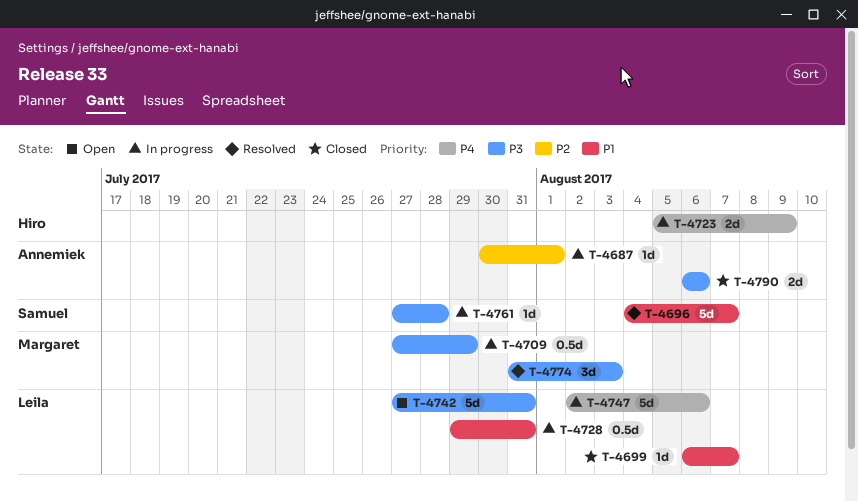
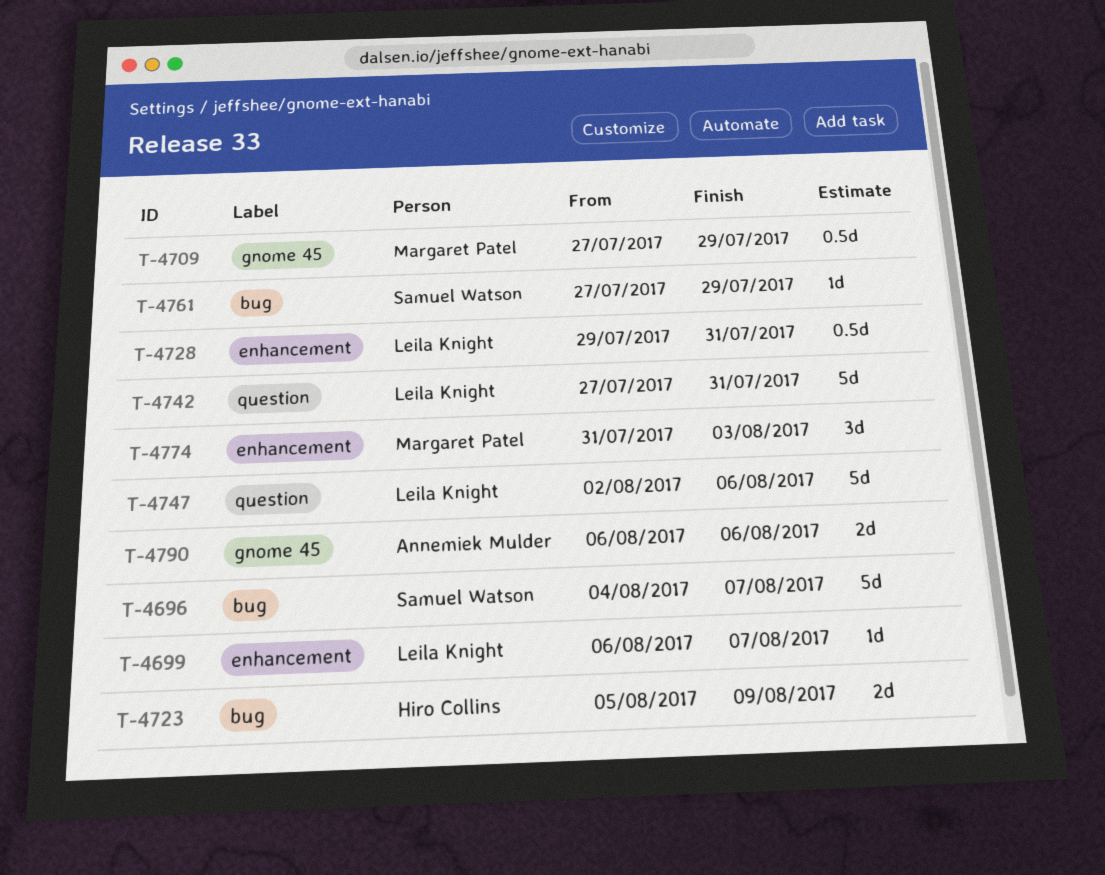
T-4687: present -> none
T-4761, due: Jul 28 -> Jul 29

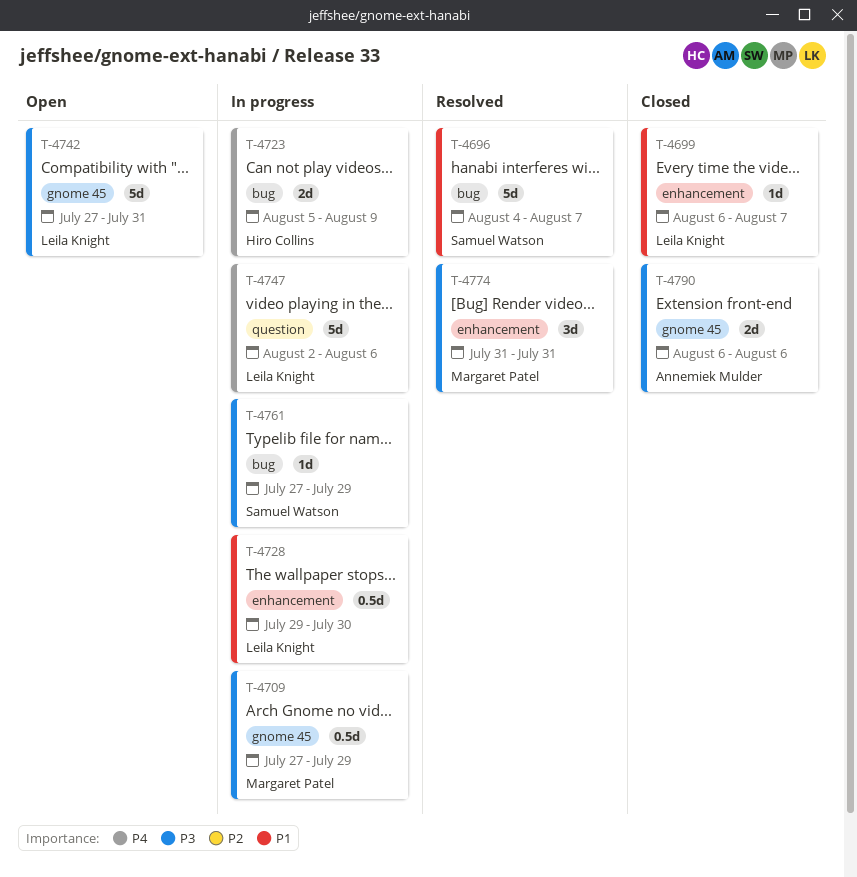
T-4728, due: Jul 31 -> Jul 30
T-4742, label: question -> gnome 45
T-4774, due: Aug 3 -> Jul 31

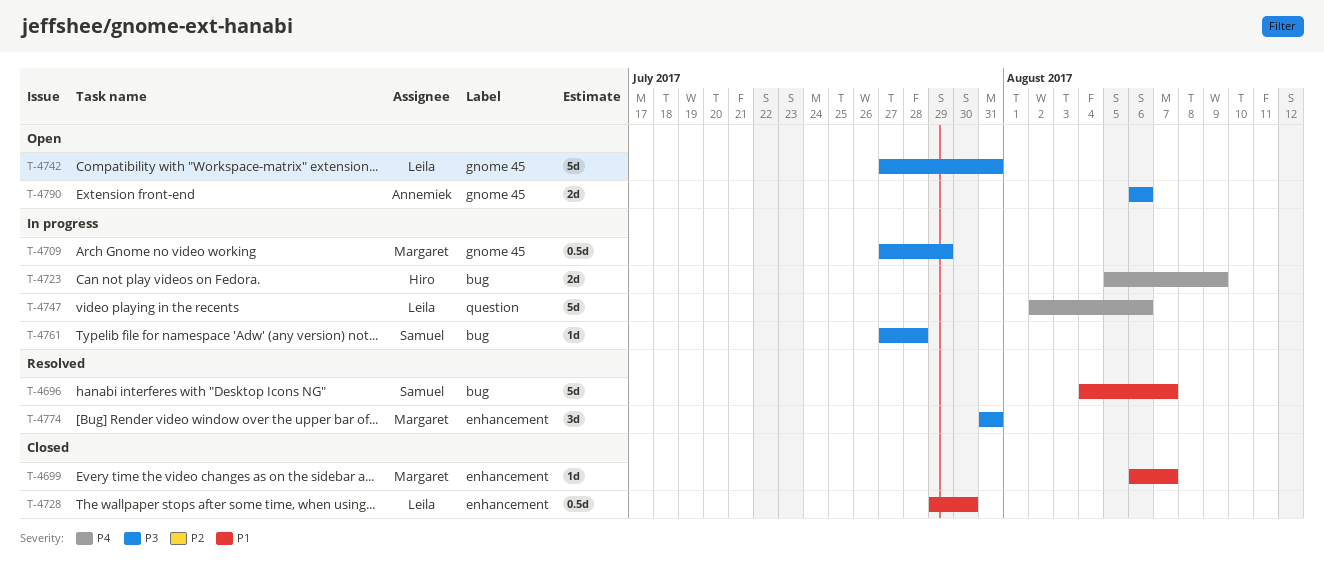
T-4699, owner: Leila Knight -> Margaret Patel
T-4728, status: In progress -> Closed
T-4761, due: Jul 29 -> Jul 28
T-4790, status: Closed -> Open

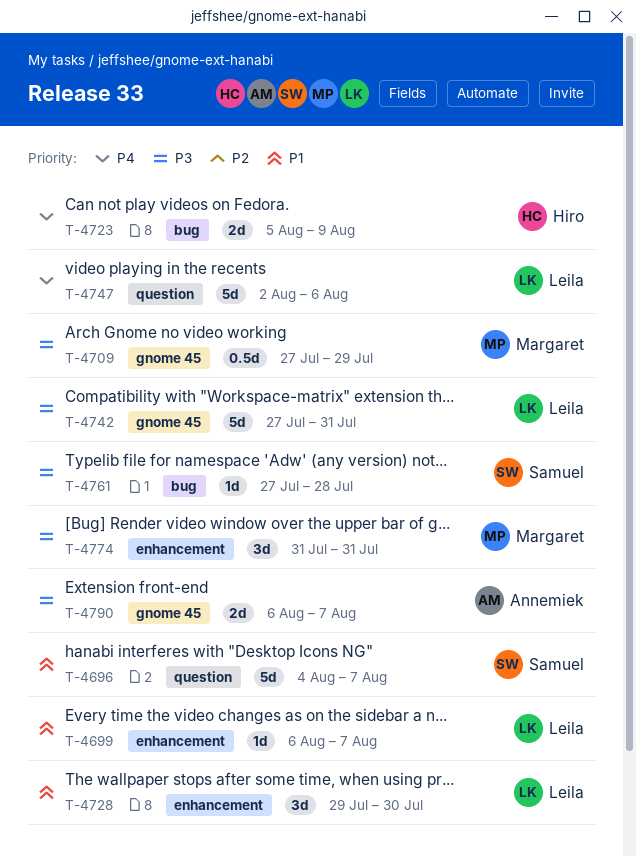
T-4696, label: bug -> question
T-4699, owner: Margaret -> Leila
T-4728, estimate: 0.5d -> 3d
T-4790, due: Aug 6 -> Aug 7

